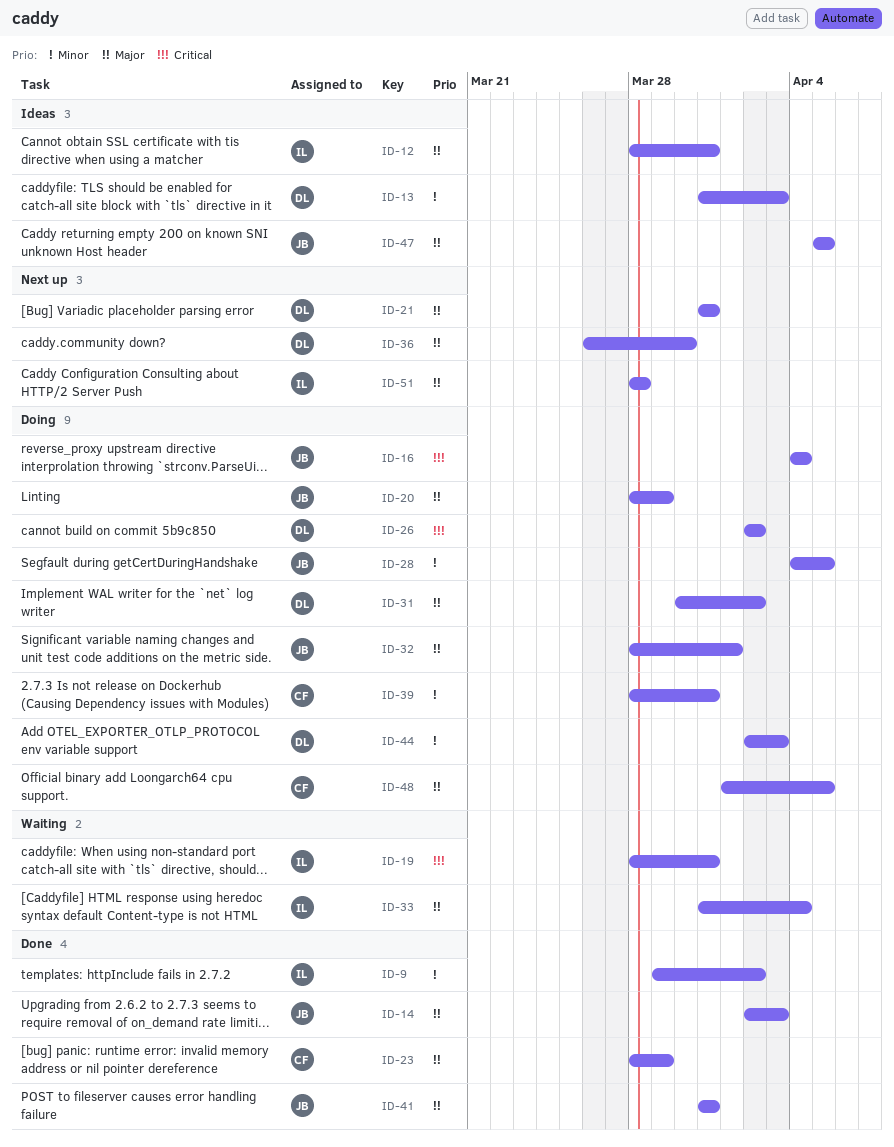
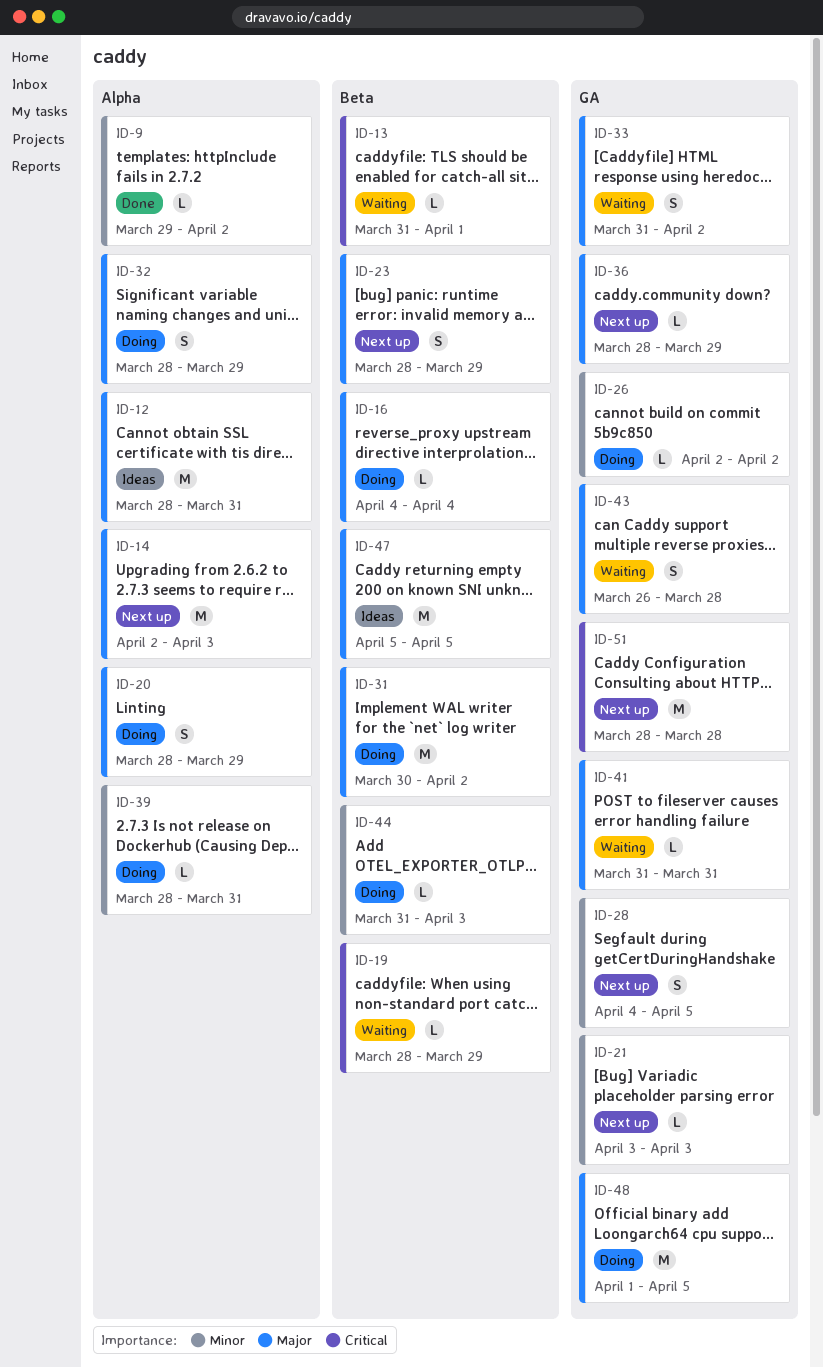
ID-13, status: Ideas -> Waiting
ID-13, priority: Minor -> Critical
ID-13, due: Apr 3 -> Apr 1
ID-14, status: Done -> Next up
ID-16, priority: Critical -> Major
ID-19, due: Mar 31 -> Mar 29
ID-21, priority: Major -> Minor
ID-21, start: Mar 31 -> Apr 3
ID-21, due: Mar 31 -> Apr 3
ID-23, status: Done -> Next up
ID-26, priority: Critical -> Minor
ID-28, status: Doing -> Next up
ID-32, due: Apr 1 -> Mar 29
ID-33, due: Apr 4 -> Apr 2
ID-36, start: Mar 26 -> Mar 28
ID-36, due: Mar 30 -> Mar 29
ID-41, status: Done -> Waiting
ID-43: none -> present
ID-44, start: Apr 2 -> Mar 31
ID-51, priority: Major -> Critical

